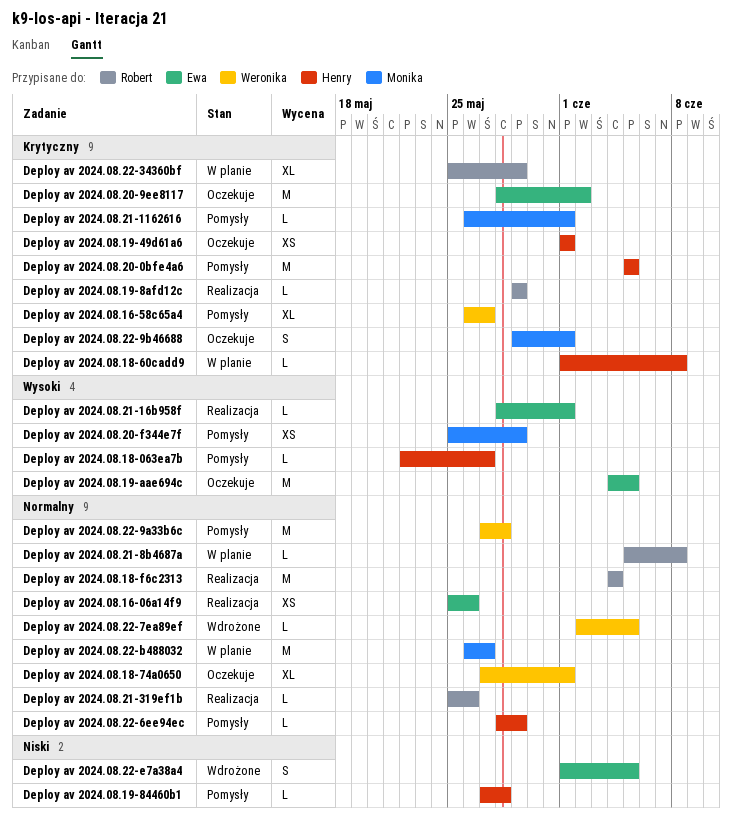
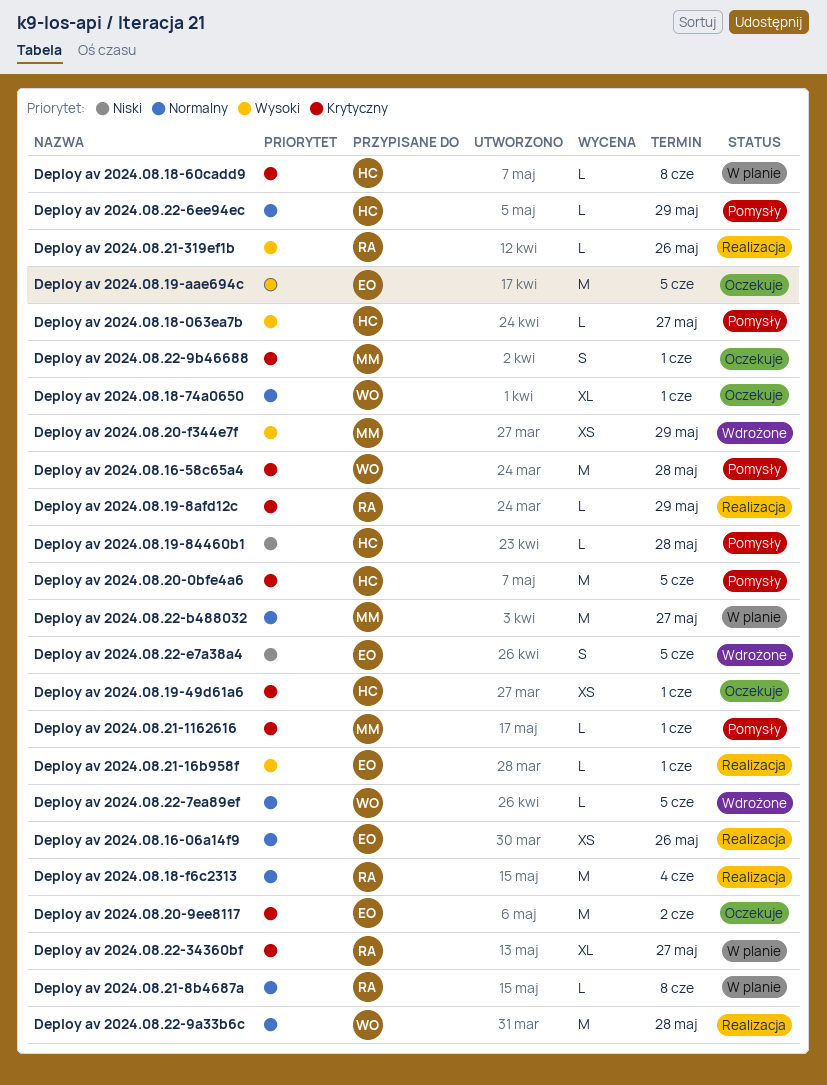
Deploy av 2024.08.16-58c65a4, estimate: XL -> M
Deploy av 2024.08.16-58c65a4, due: May 27 -> May 28
Deploy av 2024.08.20-f344e7f, status: Pomysły -> Wdrożone
Deploy av 2024.08.21-319ef1b, priority: Normalny -> Wysoki
Deploy av 2024.08.22-34360bf, due: May 29 -> May 27
Deploy av 2024.08.22-9a33b6c, status: Pomysły -> Realizacja

